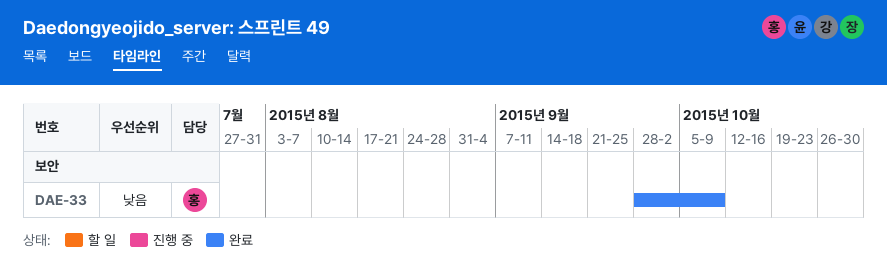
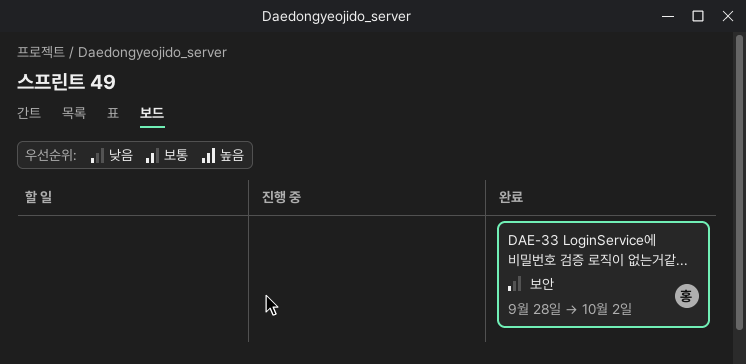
DAE-33, due: Oct 9 -> Oct 2

